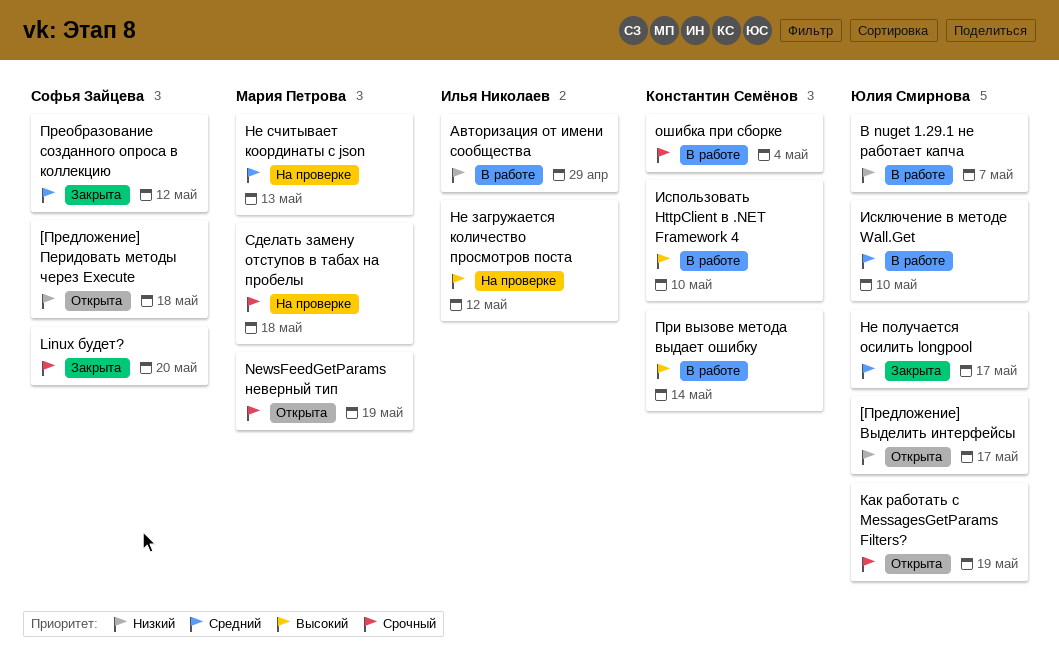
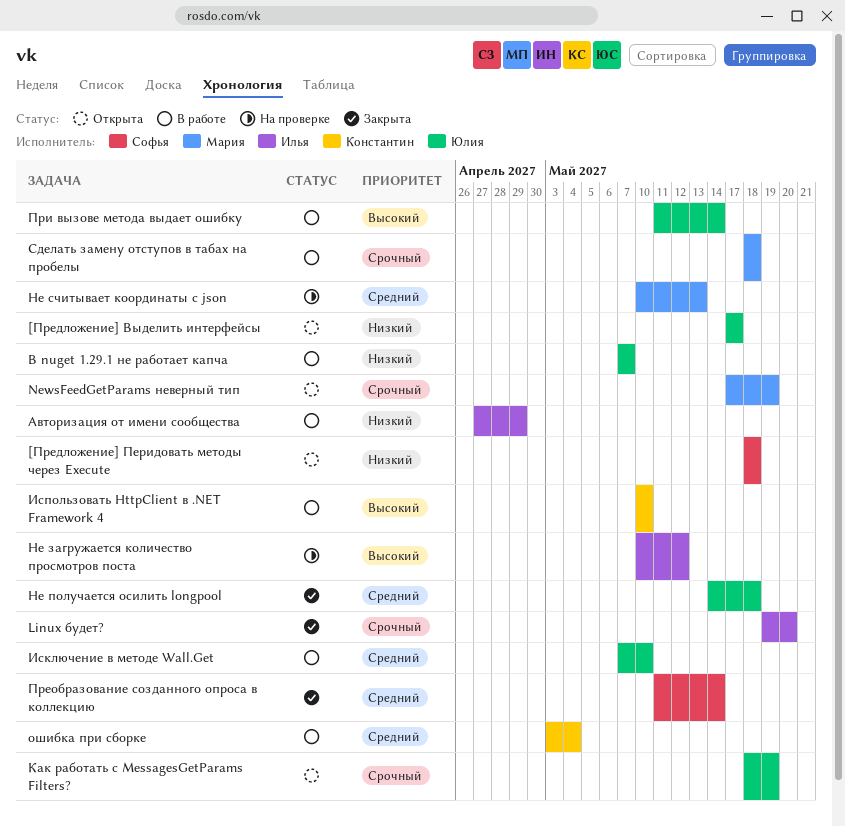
Linux будет?, owner: Софья Зайцева -> Илья Николаев
Не получается осилить longpool, due: May 17 -> May 18
ошибка при сборке, priority: Срочный -> Средний
Преобразование созданного опроса в коллекцию, due: May 12 -> May 14
При вызове метода выдает ошибку, owner: Константин Семёнов -> Юлия Смирнова
Сделать замену отступов в табах на пробелы, status: На проверке -> В работе

